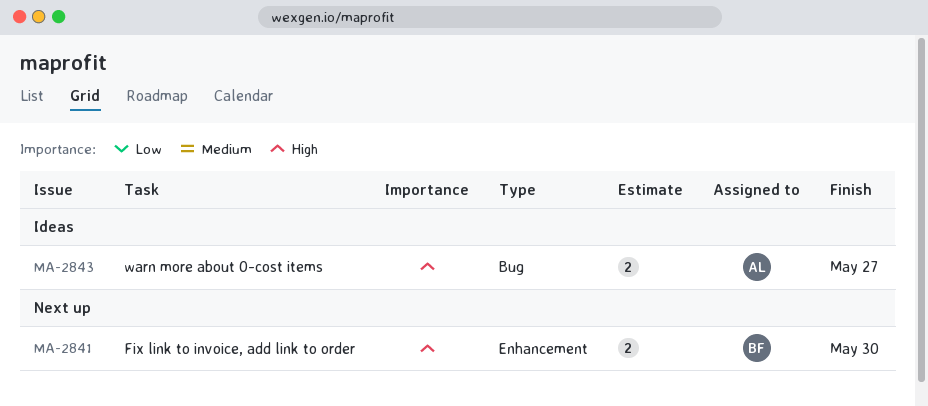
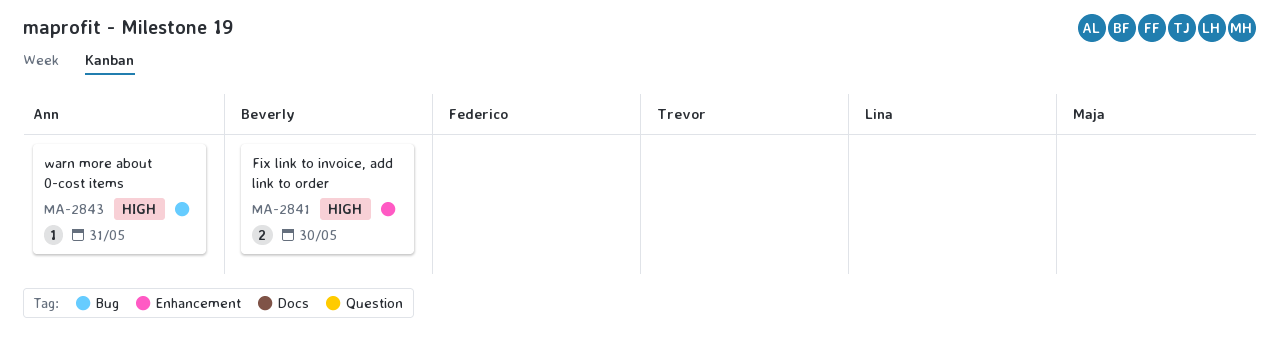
MA-2843, estimate: 2 -> 1
MA-2843, due: May 27 -> May 31

